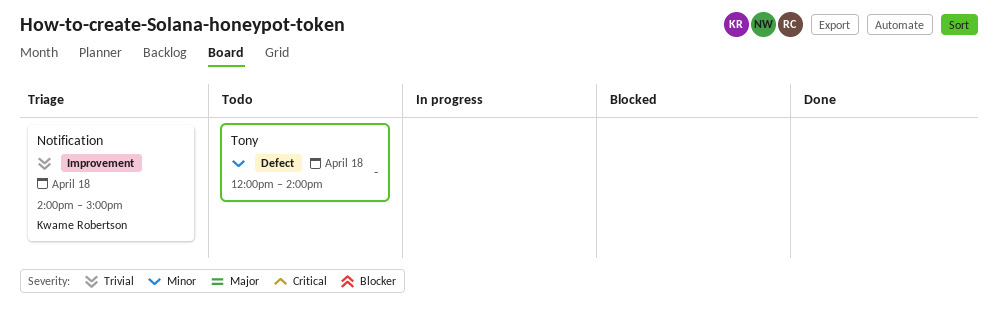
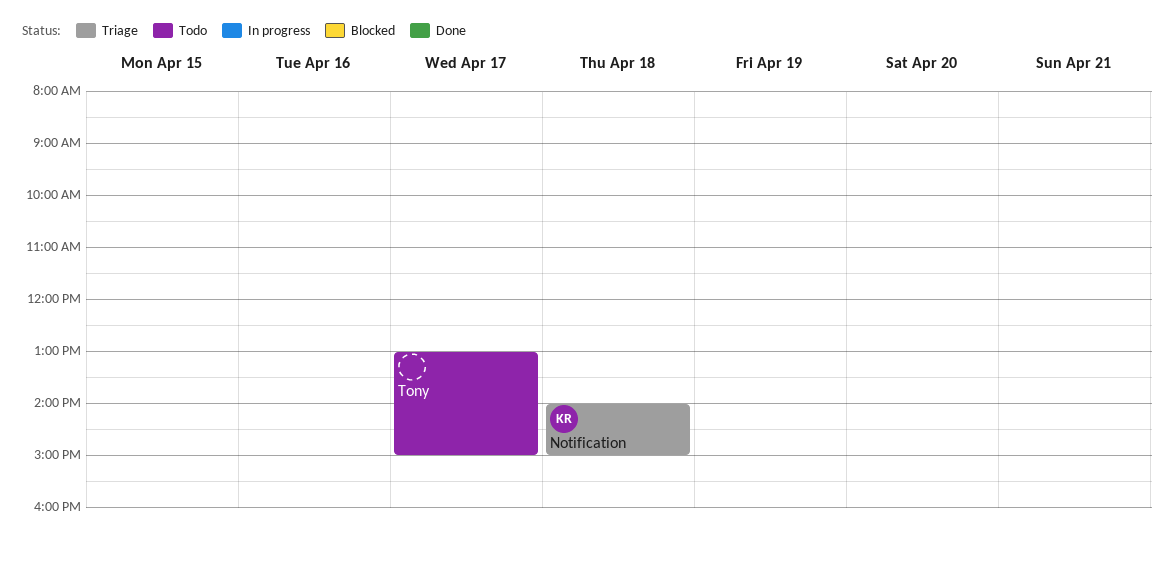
Tony, day: Apr 18 -> Apr 17
Tony, begins: 12:00 -> 13:00
Tony, ends: 14:00 -> 15:00

